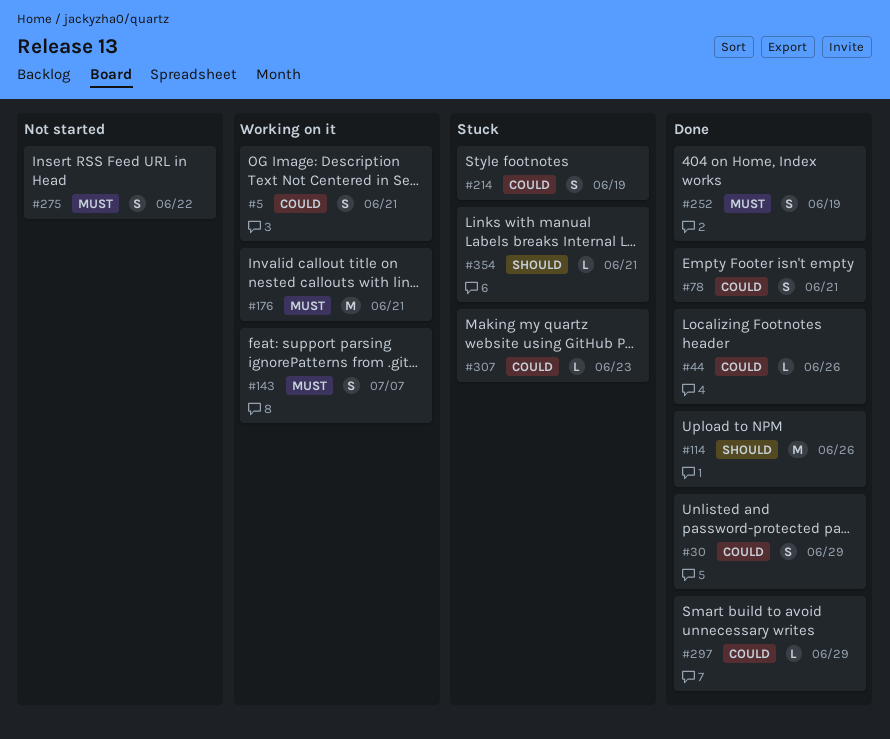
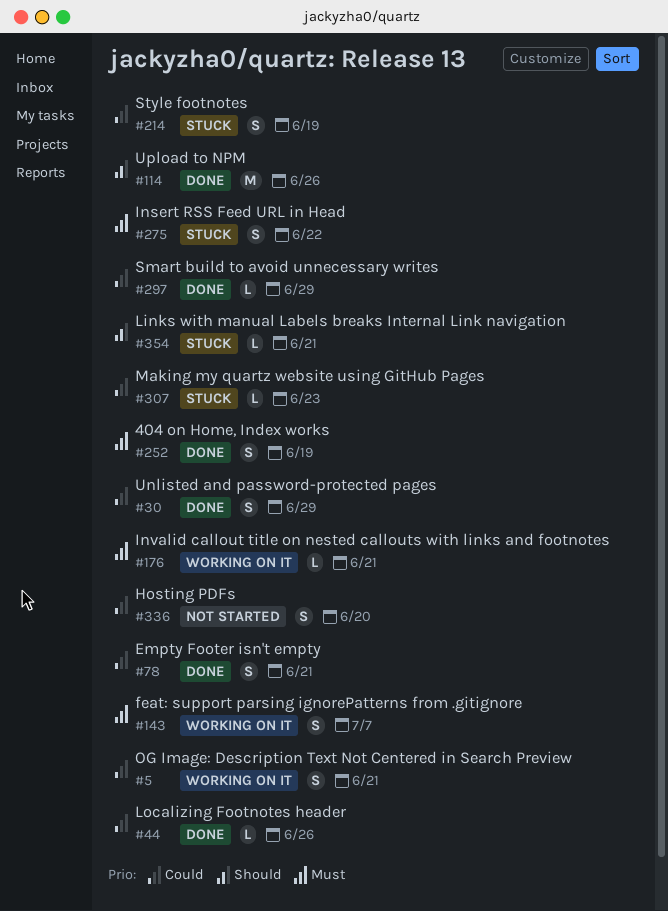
#176, estimate: M -> L
#275, status: Not started -> Stuck
#336: none -> present

